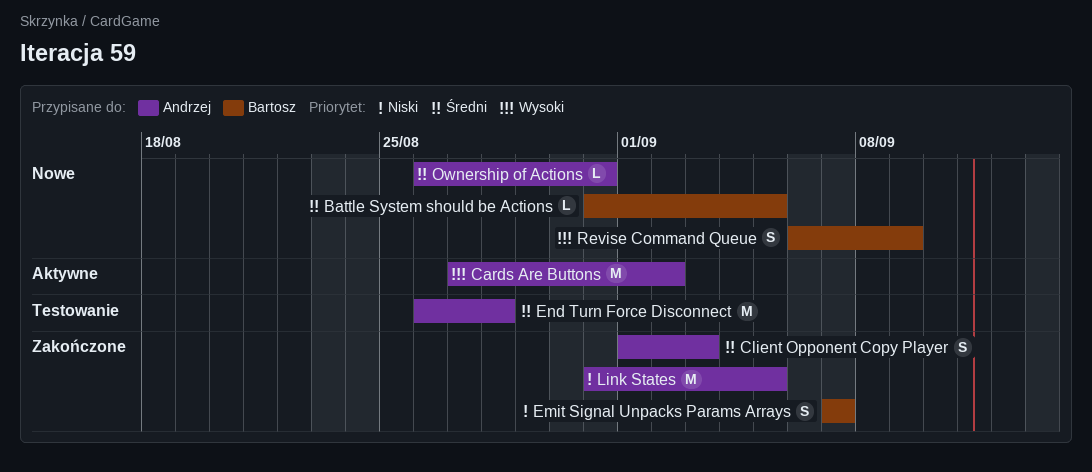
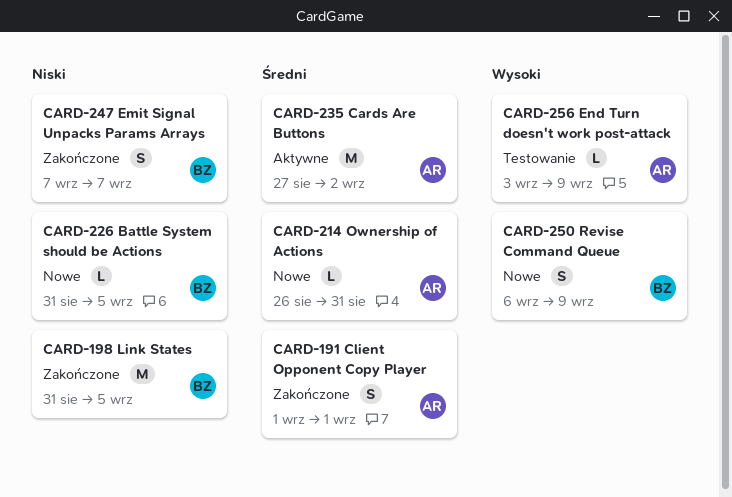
Battle System should be Actions, priority: Średni -> Niski
Cards Are Buttons, priority: Wysoki -> Średni
Client Opponent Copy Player, due: Sep 3 -> Sep 1
End Turn doesn't work post-attack: none -> present
End Turn Force Disconnect: present -> none
Link States, owner: Andrzej -> Bartosz

